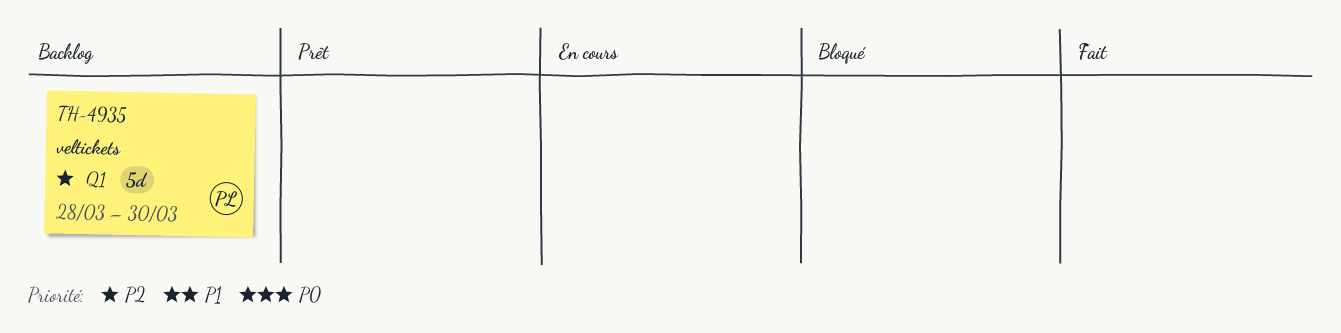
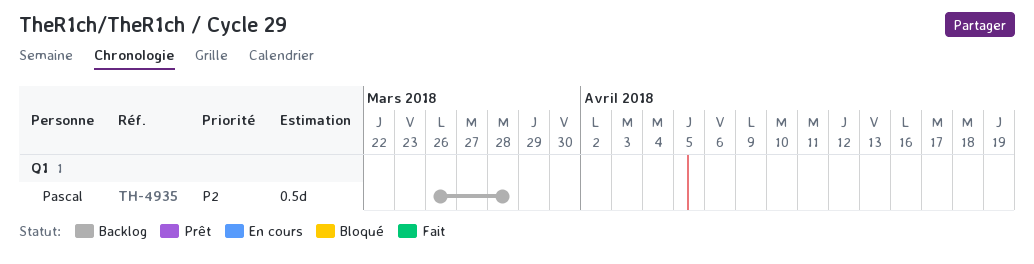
TH-4935, estimate: 5d -> 0.5d
TH-4935, start: Mar 28 -> Mar 26
TH-4935, due: Mar 30 -> Mar 28

